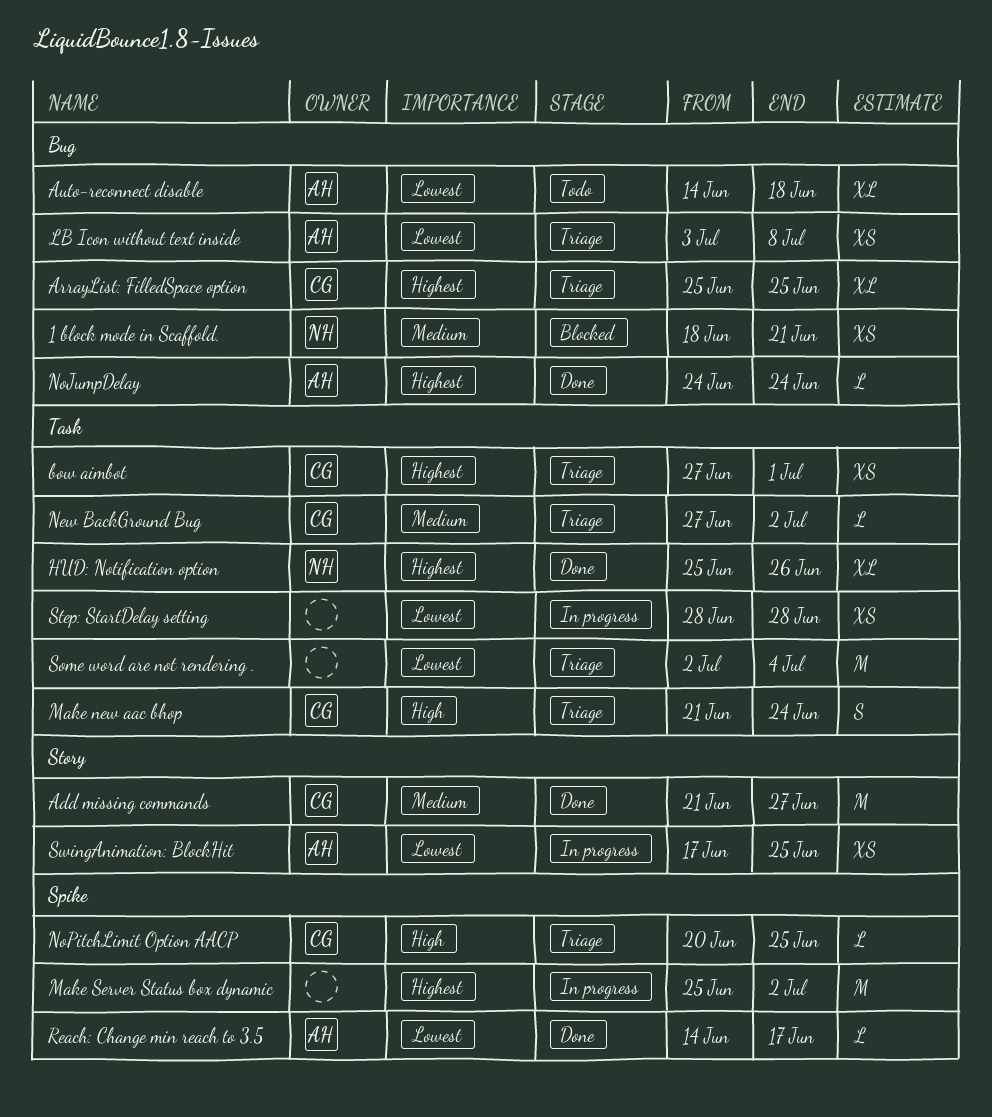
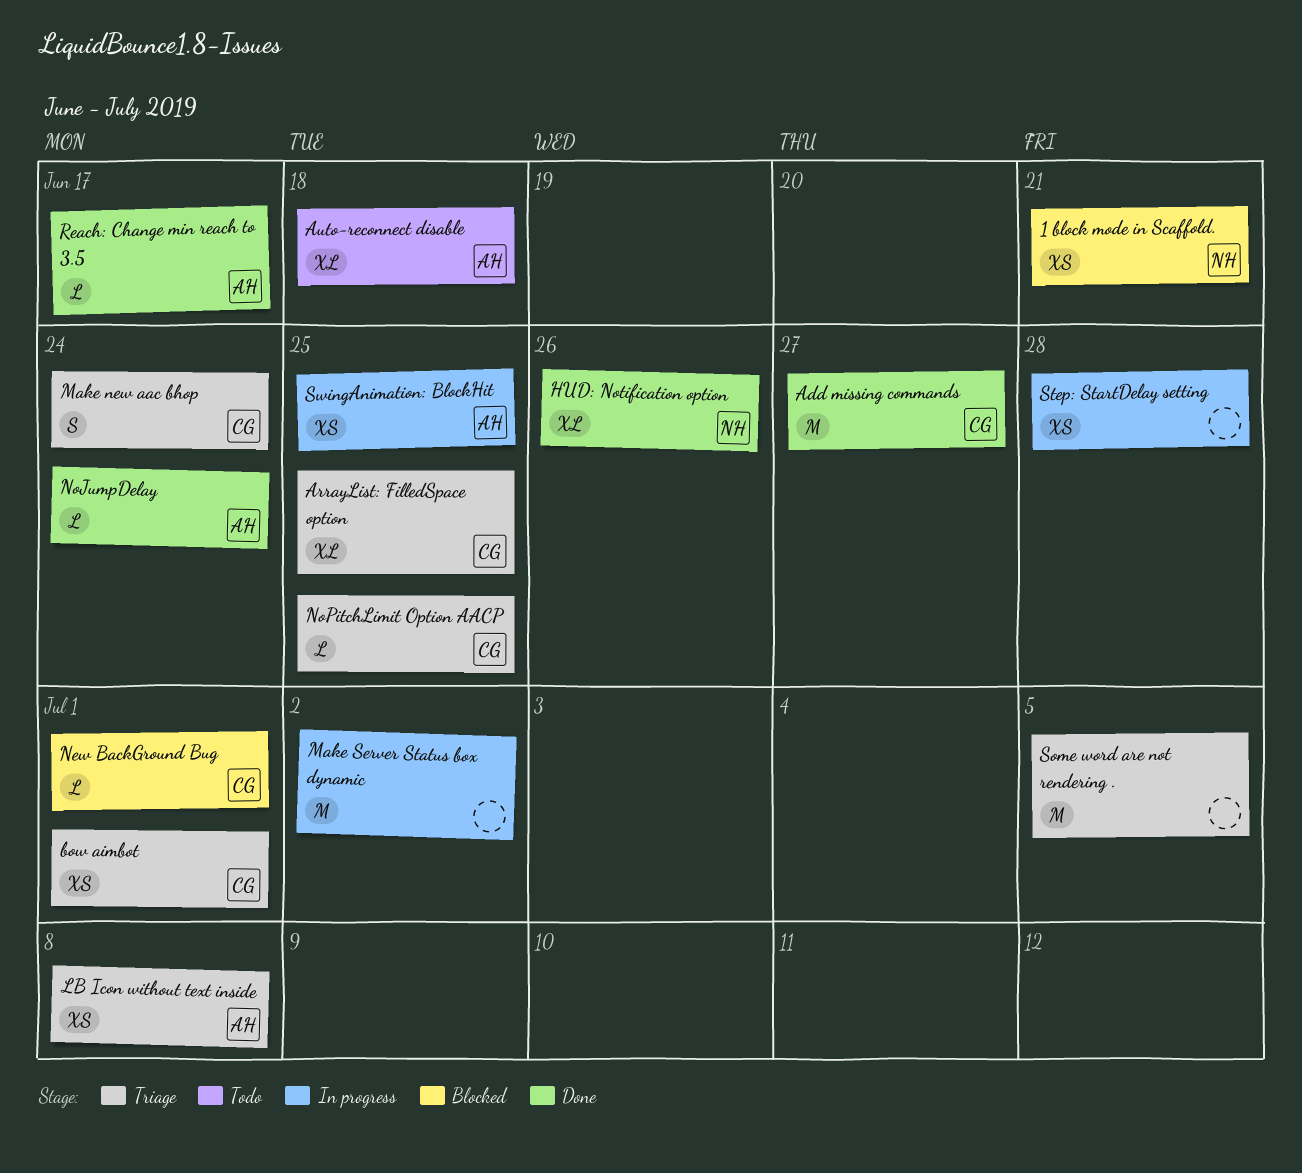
New BackGround Bug, status: Triage -> Blocked
New BackGround Bug, due: Jul 2 -> Jul 1
Some word are not rendering ., due: Jul 4 -> Jul 5

